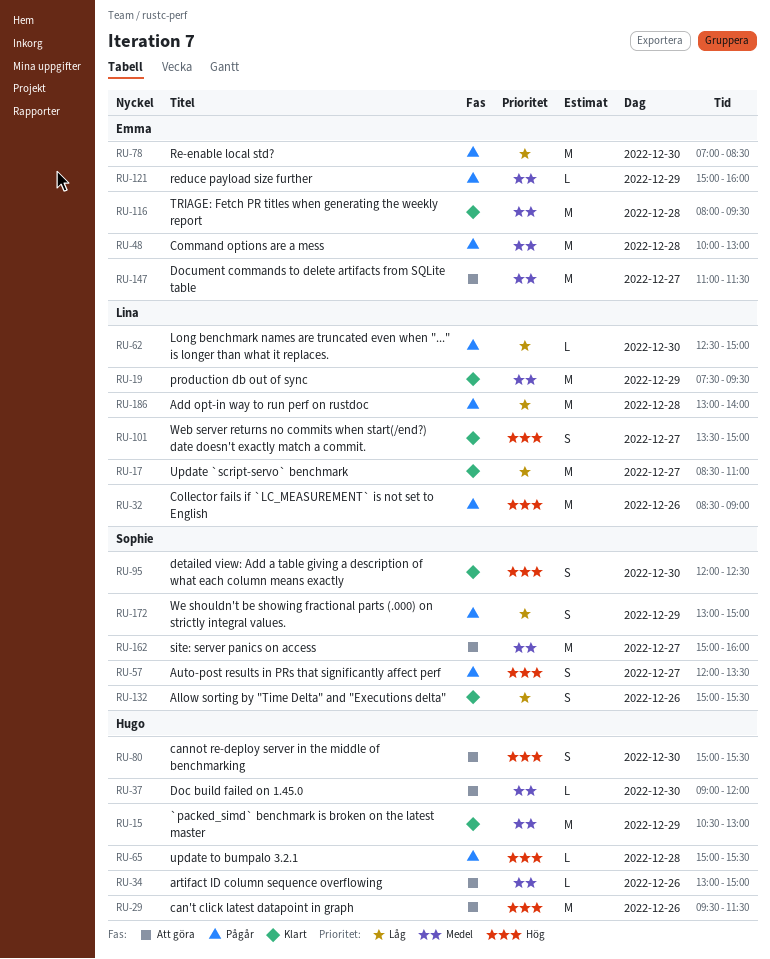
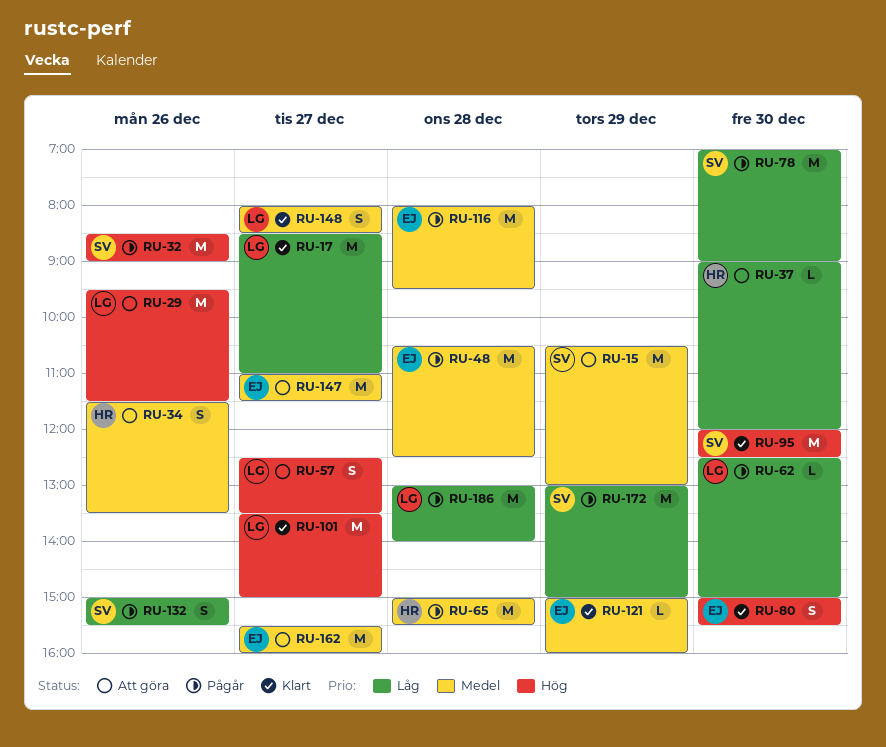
RU-15, status: Klart -> Att göra
RU-15, owner: Hugo -> Sophie
RU-19: present -> none
RU-29, owner: Hugo -> Lina
RU-32, owner: Lina -> Sophie
RU-34, estimate: L -> S
RU-34, begins: 13:00 -> 11:30
RU-34, ends: 15:00 -> 13:30
RU-37, priority: Medel -> Låg
RU-48, begins: 10:00 -> 10:30
RU-48, ends: 13:00 -> 12:30
RU-57, status: Pågår -> Att göra
RU-57, owner: Sophie -> Lina
RU-57, begins: 12:00 -> 12:30
RU-65, priority: Hög -> Medel
RU-65, estimate: L -> M
RU-78, owner: Emma -> Sophie
RU-78, ends: 08:30 -> 09:00
RU-80, status: Att göra -> Klart
RU-80, owner: Hugo -> Emma
RU-95, estimate: S -> M
RU-101, estimate: S -> M
RU-116, status: Klart -> Pågår
RU-121, status: Pågår -> Klart
RU-132, status: Klart -> Pågår
RU-148: none -> present
RU-162, owner: Sophie -> Emma
RU-162, begins: 15:00 -> 15:30
RU-172, estimate: S -> M

